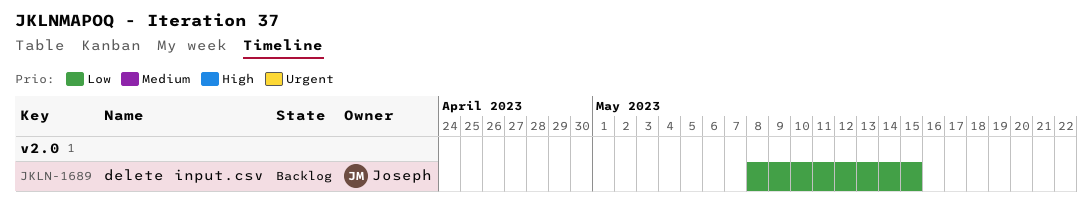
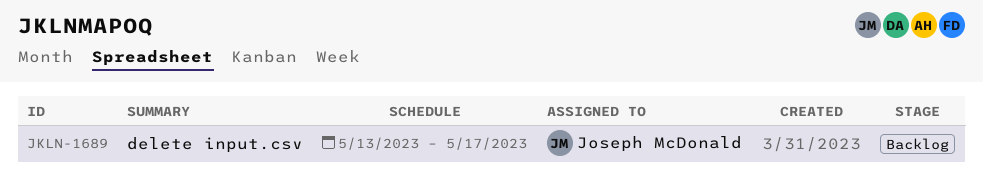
JKLN-1689, start: May 8 -> May 13
JKLN-1689, due: May 15 -> May 17

